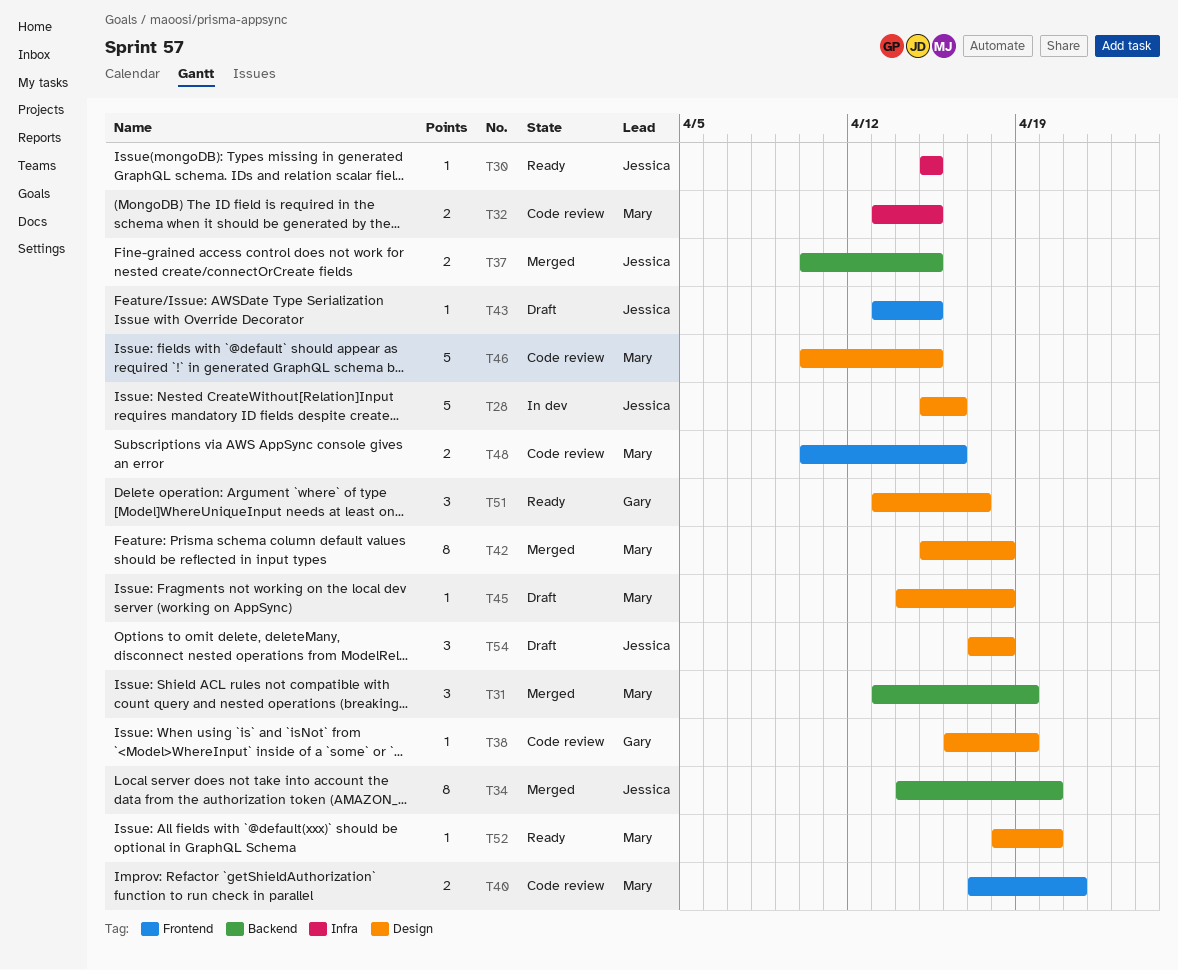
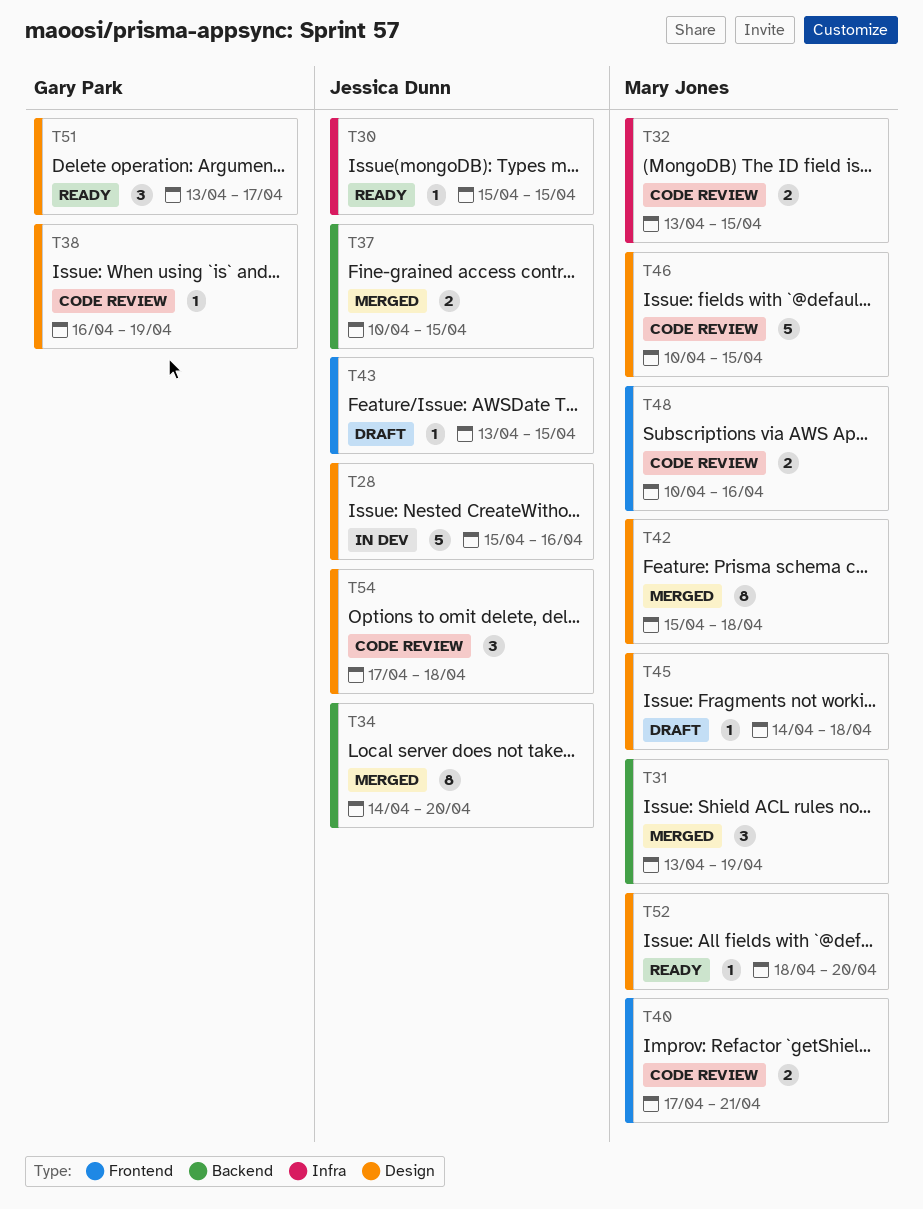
T54, status: Draft -> Code review

